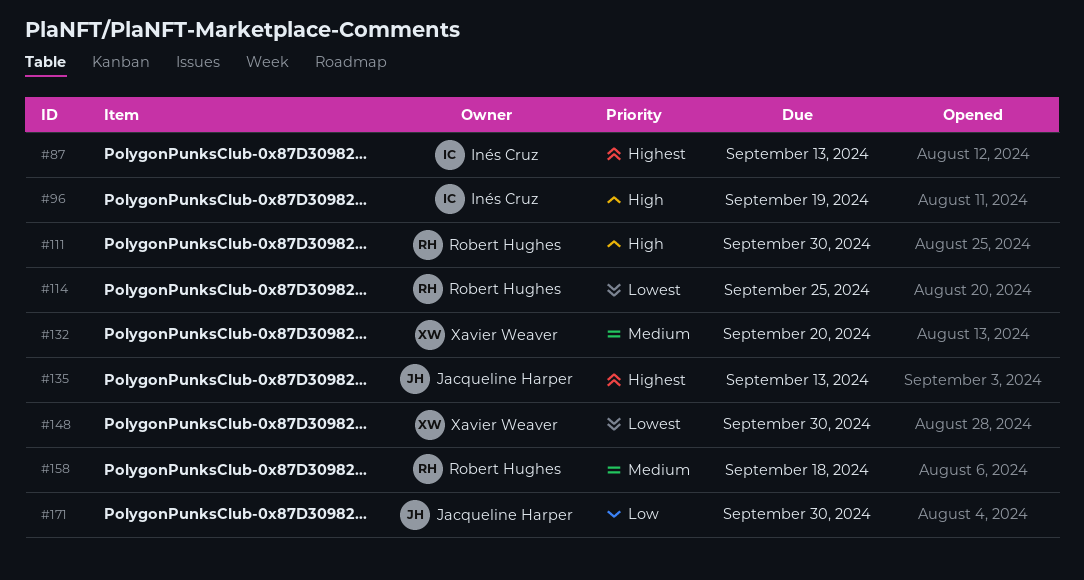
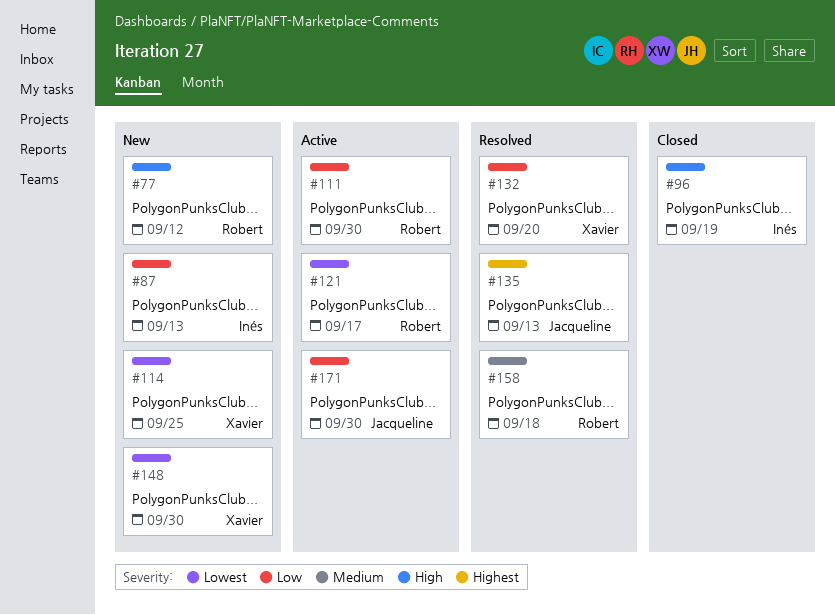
#77: none -> present
#87, priority: Highest -> Low
#111, priority: High -> Low
#114, owner: Robert Hughes -> Xavier Weaver
#121: none -> present
#132, priority: Medium -> Low

